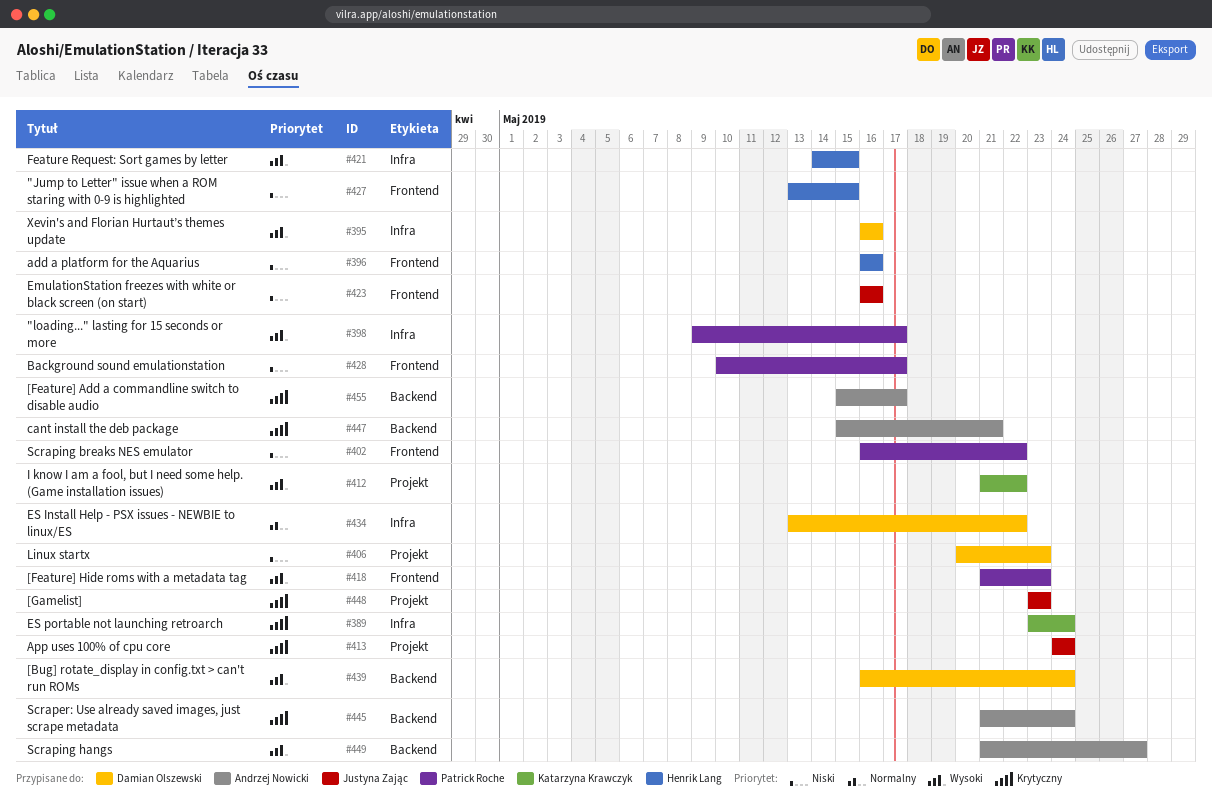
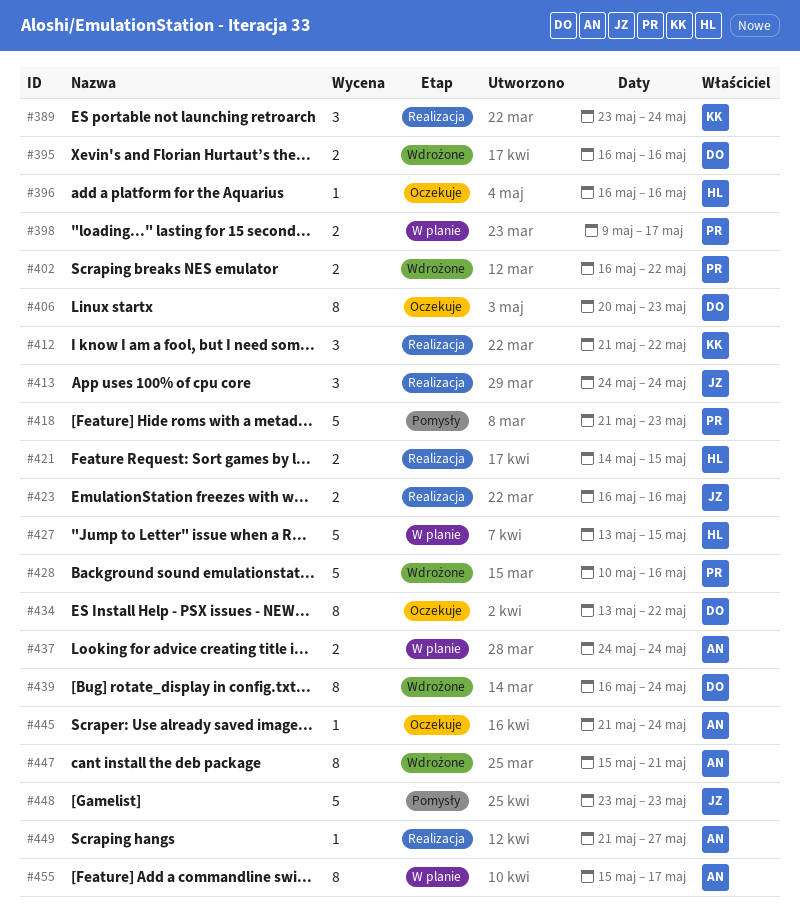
#428, due: May 17 -> May 16
#437: none -> present

